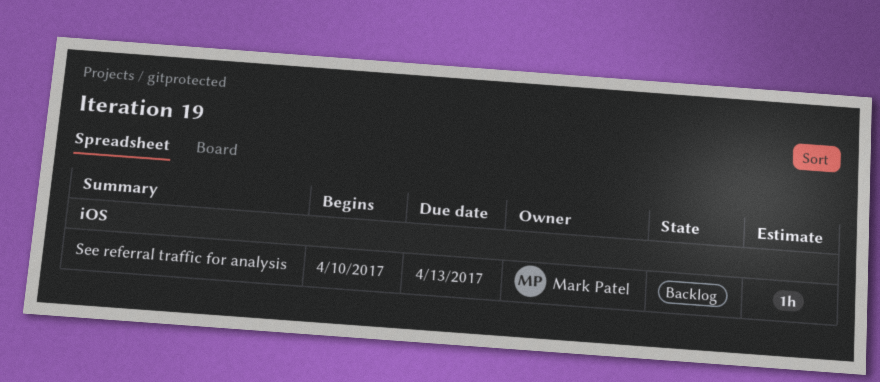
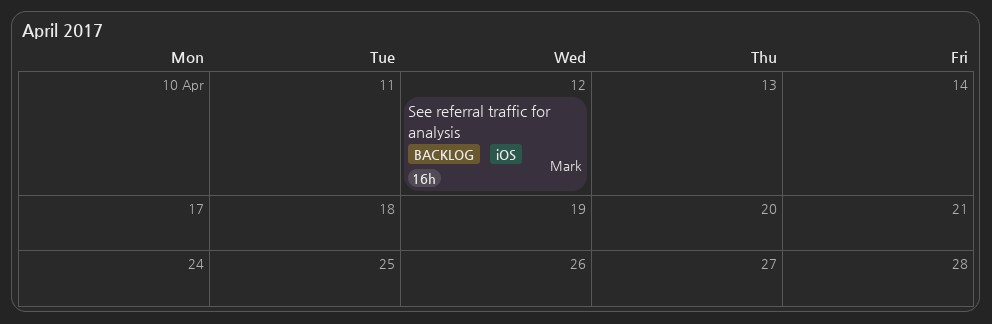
See referral traffic for analysis, estimate: 1h -> 16h
See referral traffic for analysis, due: Apr 13 -> Apr 12

